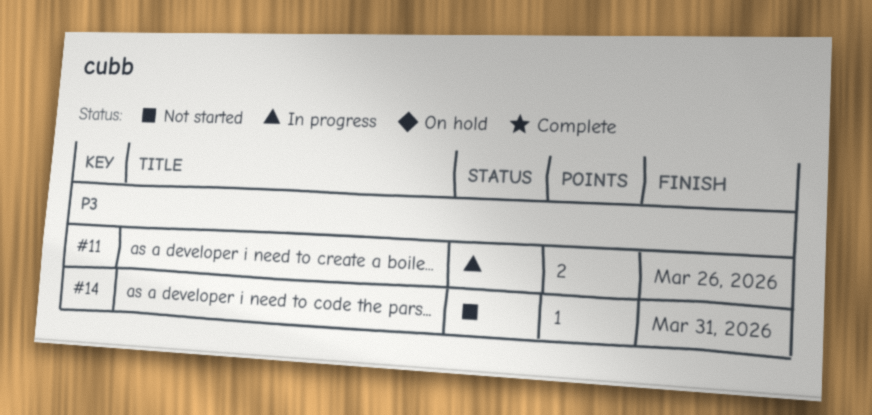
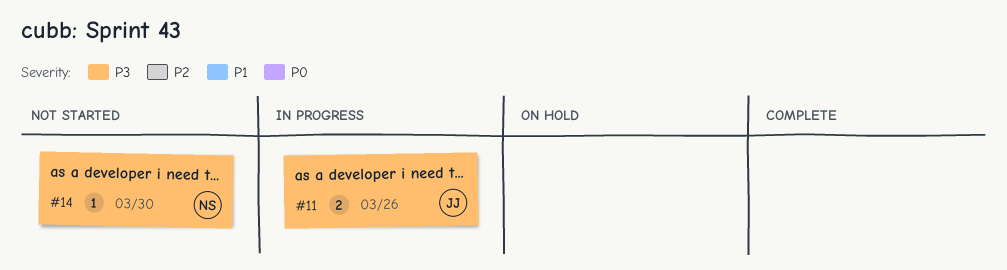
#14, due: Mar 31 -> Mar 30

